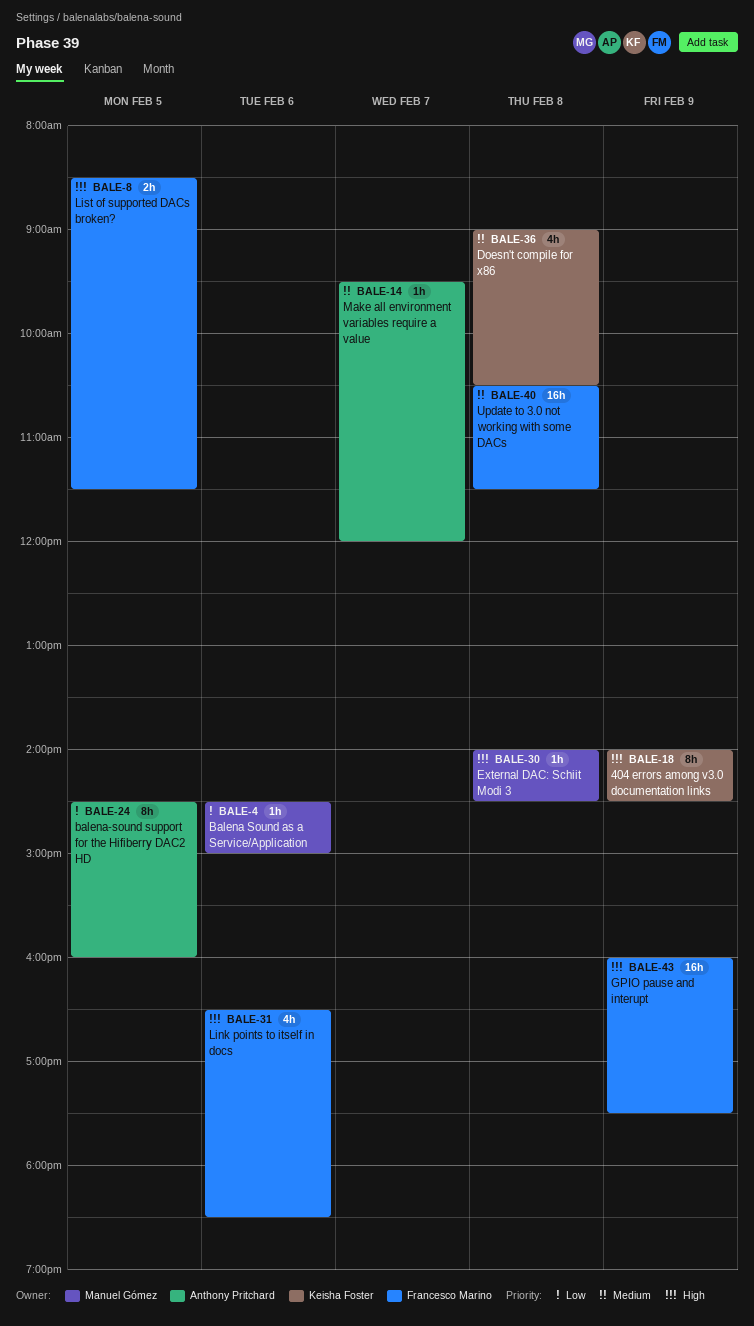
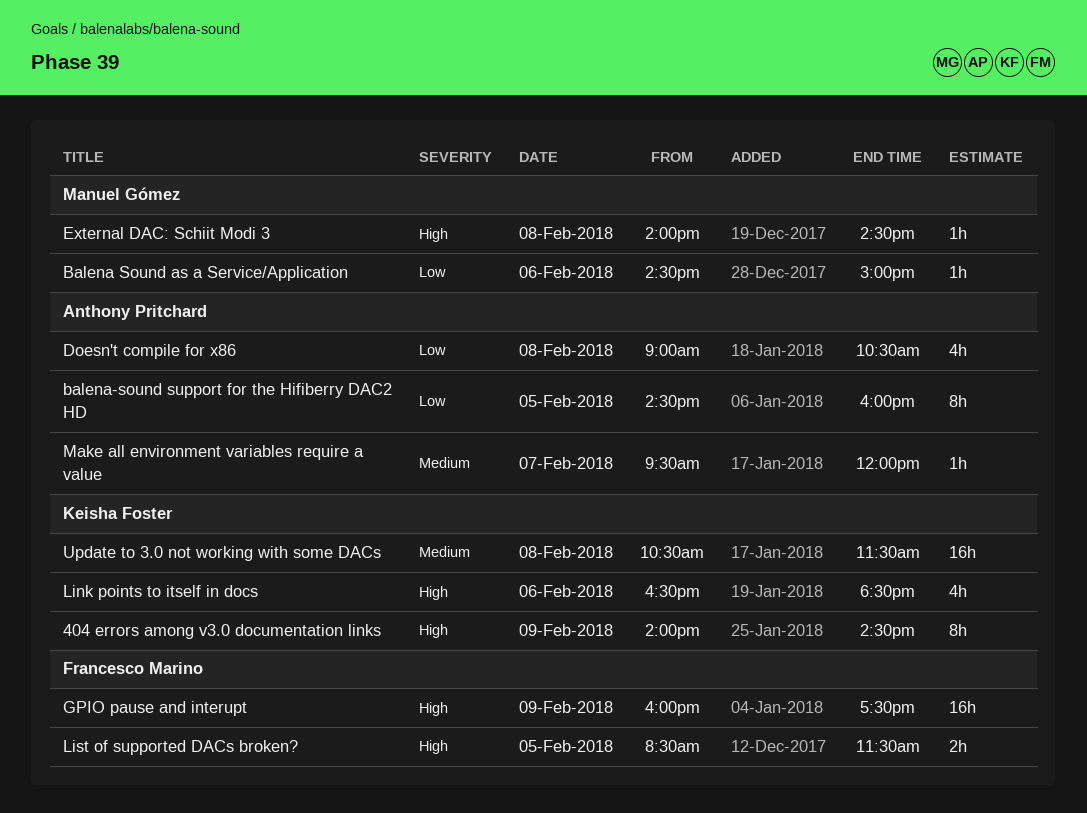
Doesn't compile for x86, owner: Keisha Foster -> Anthony Pritchard
Doesn't compile for x86, priority: Medium -> Low
Link points to itself in docs, owner: Francesco Marino -> Keisha Foster
Update to 3.0 not working with some DACs, owner: Francesco Marino -> Keisha Foster

